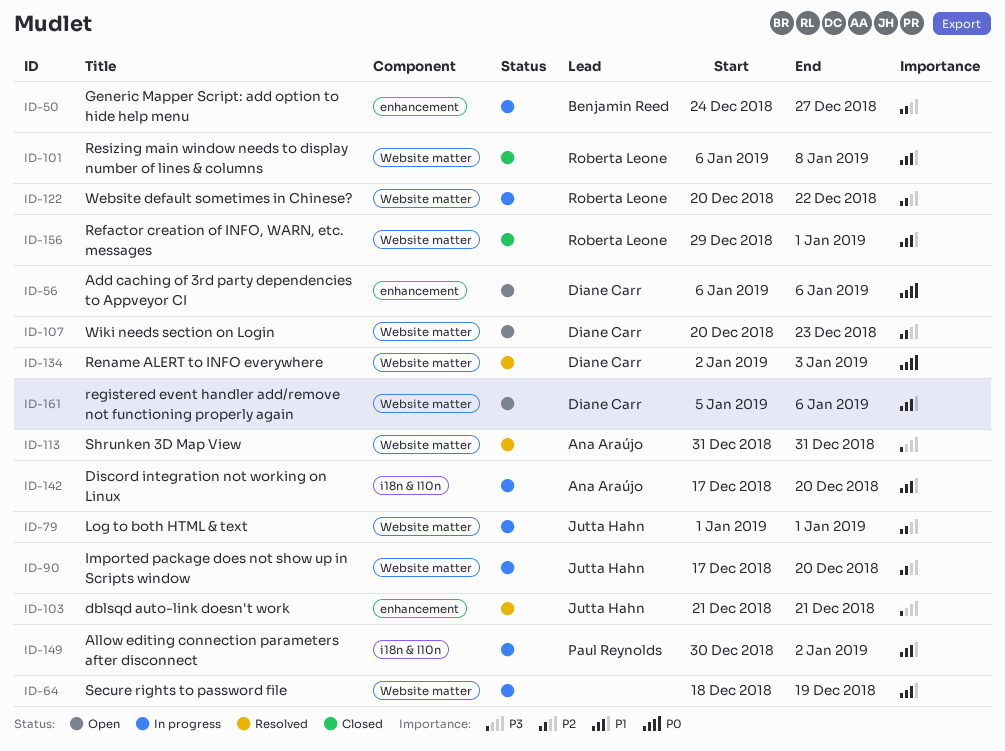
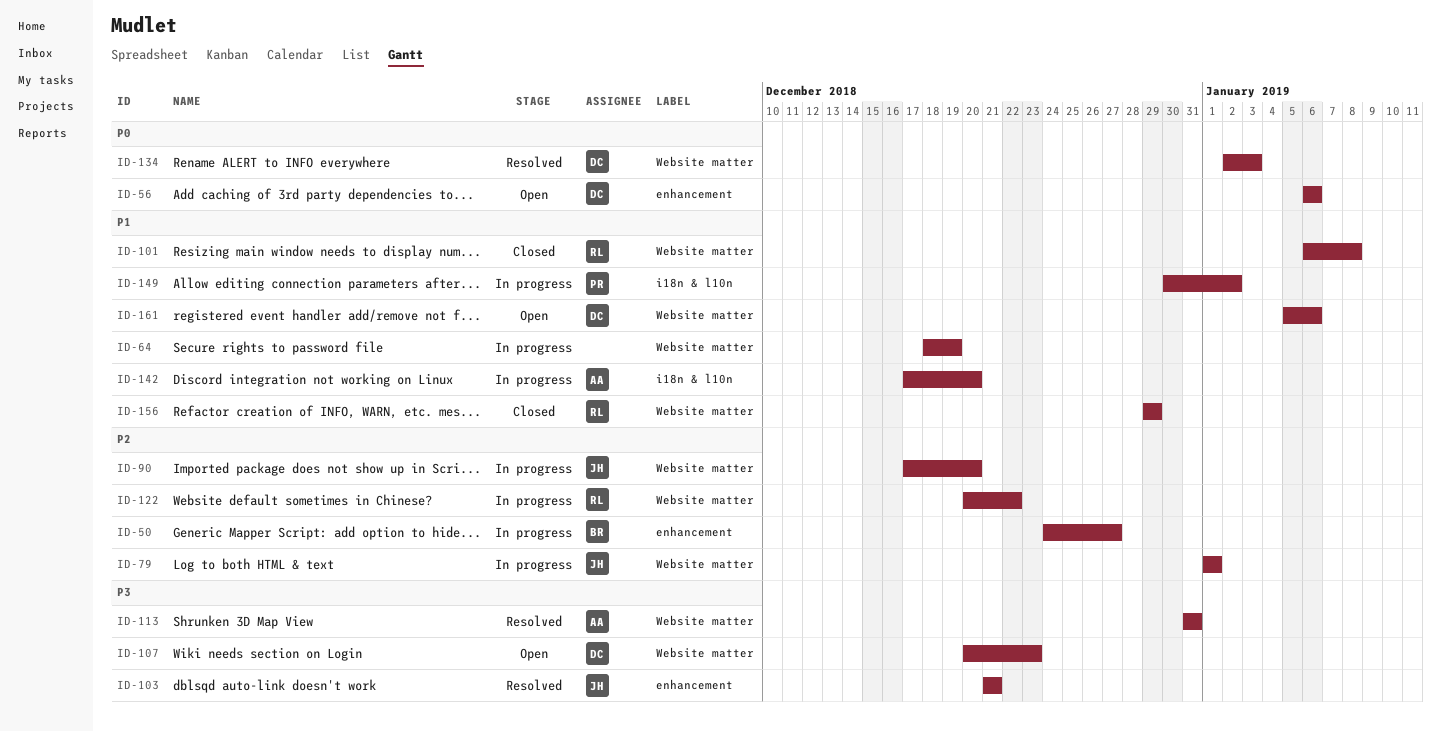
ID-107, priority: P2 -> P3
ID-156, due: Jan 1 -> Dec 29

